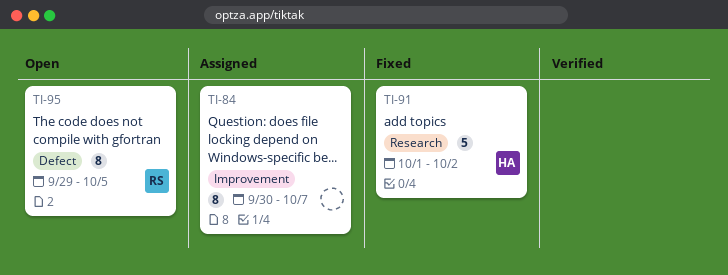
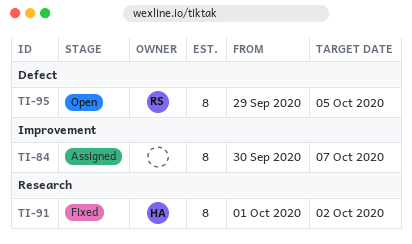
TI-91, estimate: 5 -> 8

